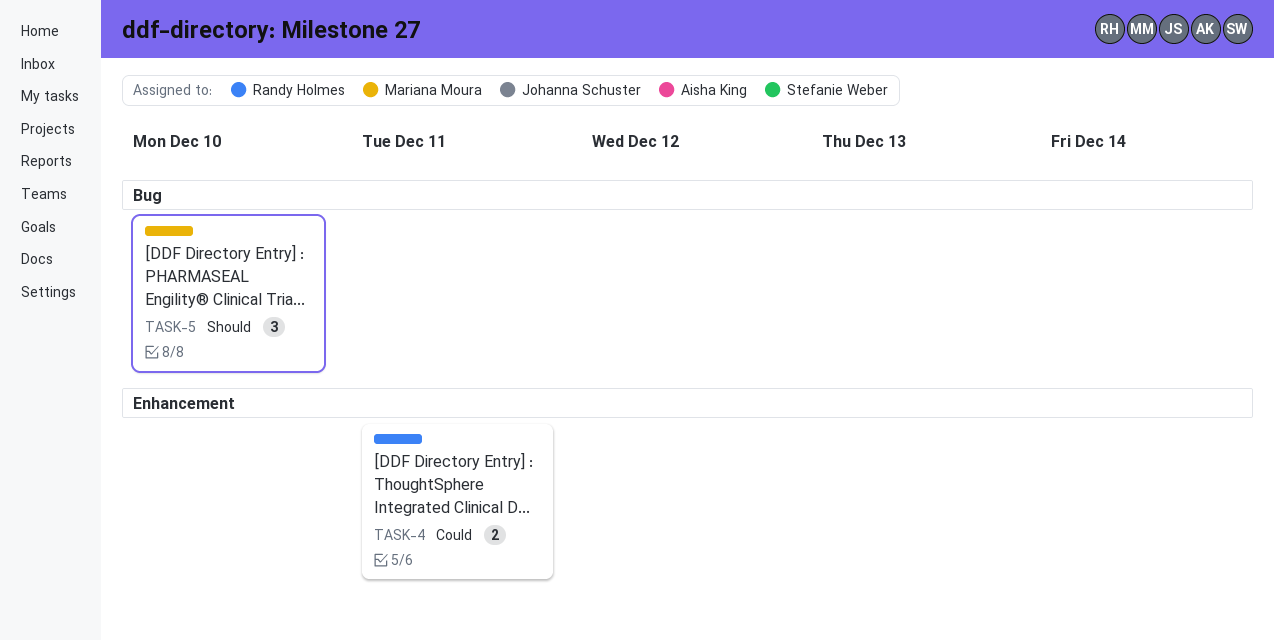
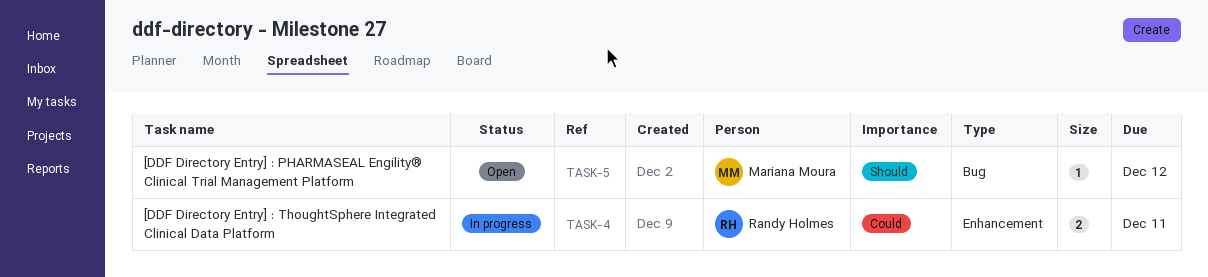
TASK-5, estimate: 3 -> 1
TASK-5, due: Dec 10 -> Dec 12

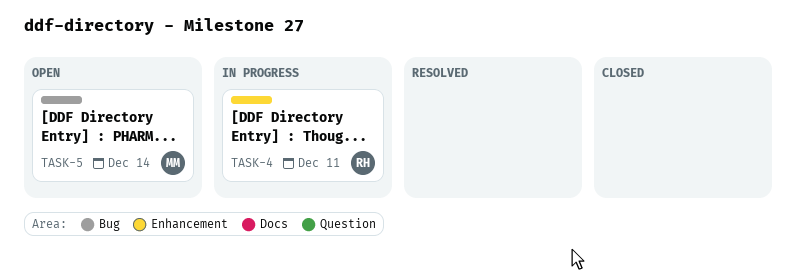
TASK-5, due: Dec 12 -> Dec 14

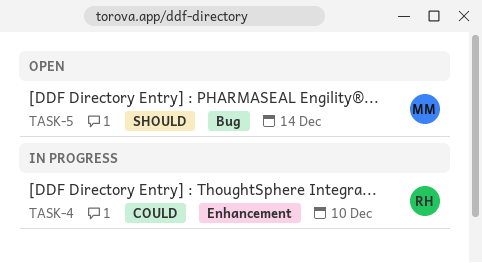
TASK-4, due: Dec 11 -> Dec 10

